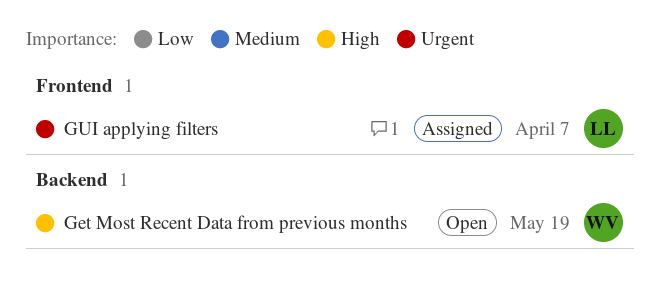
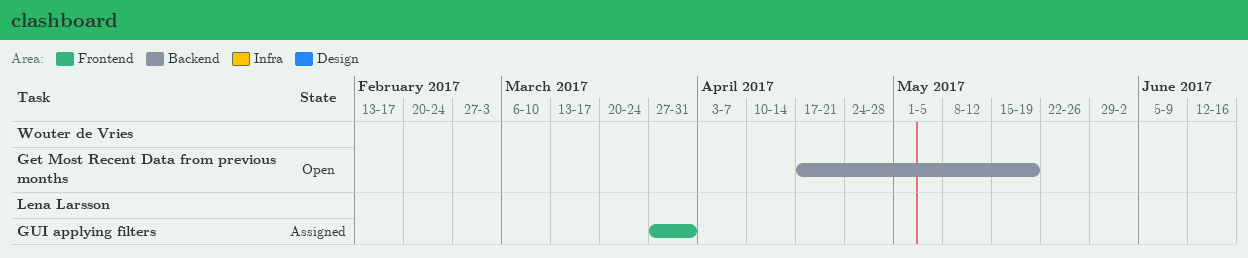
GUI applying filters, due: Apr 7 -> Mar 31

